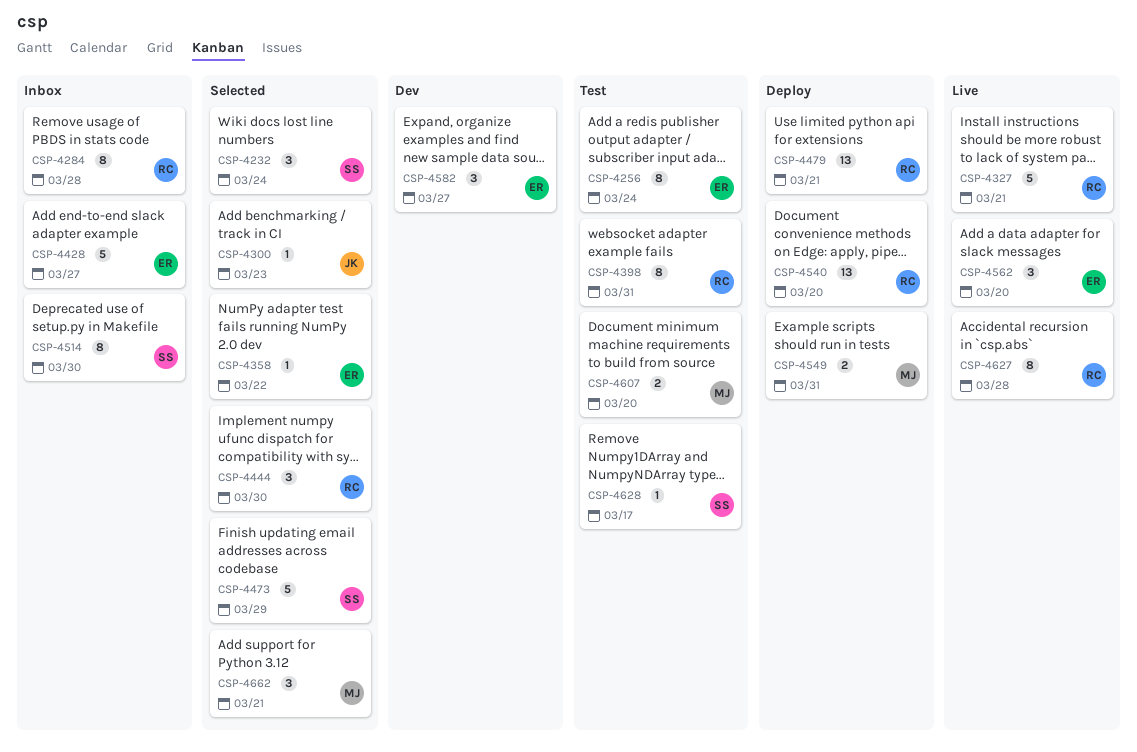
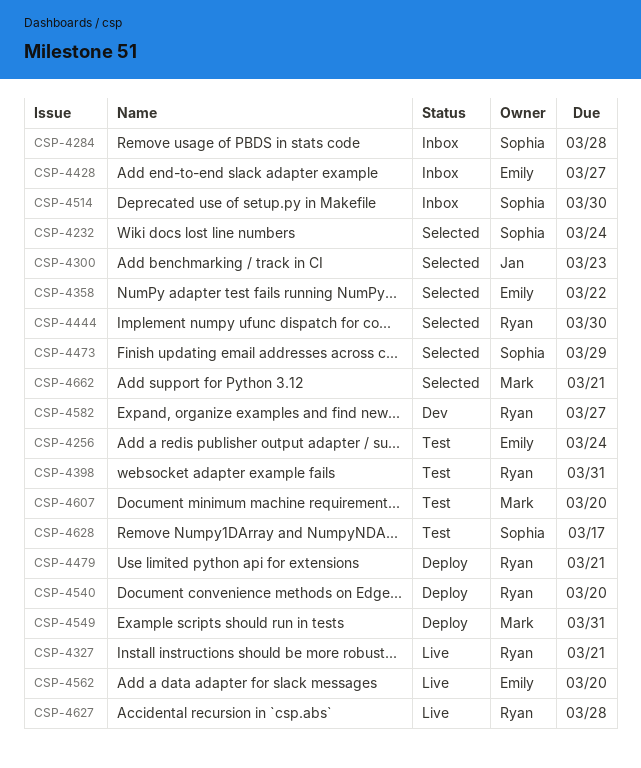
CSP-4284, owner: Ryan -> Sophia
CSP-4582, owner: Emily -> Ryan

